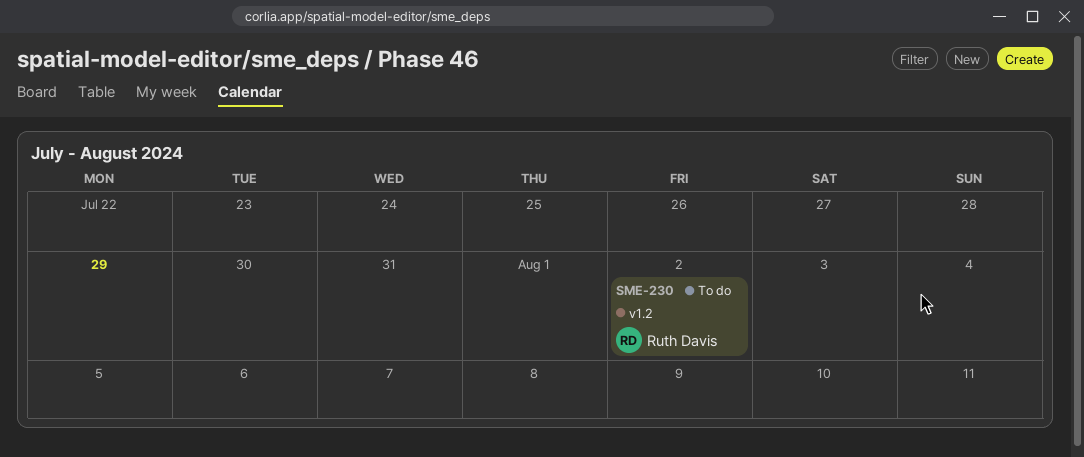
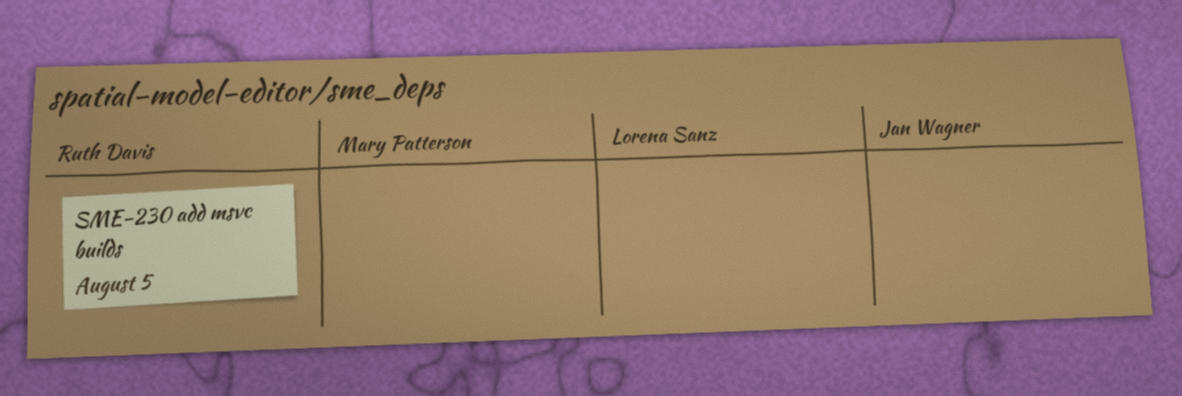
SME-230, due: Aug 2 -> Aug 5

